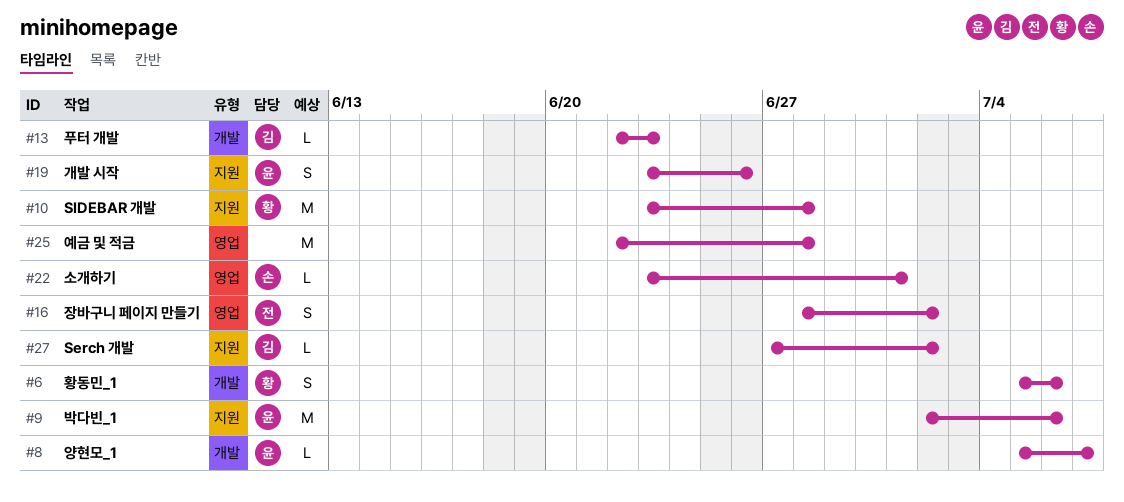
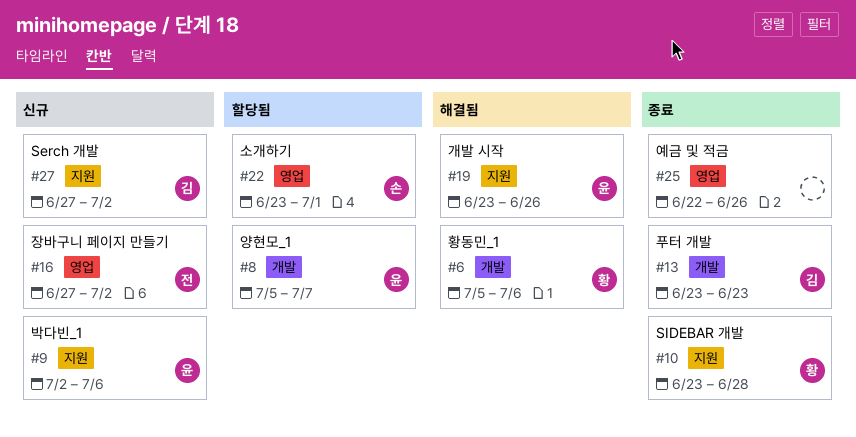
#13, start: Jun 22 -> Jun 23
#16, start: Jun 28 -> Jun 27
#25, due: Jun 28 -> Jun 26

